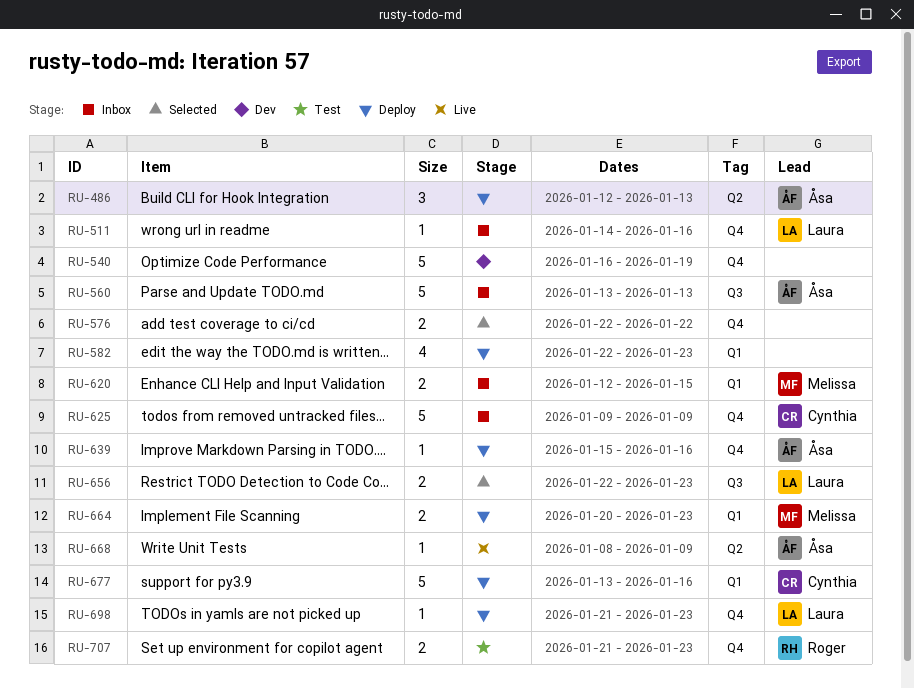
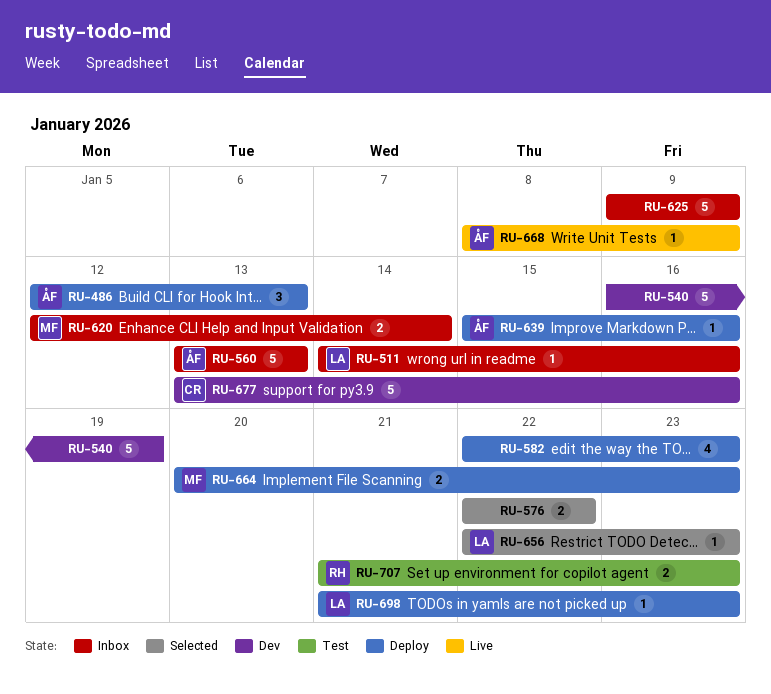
RU-620, due: Jan 15 -> Jan 14
RU-625, owner: Cynthia -> none
RU-656, estimate: 2 -> 1
RU-677, status: Deploy -> Dev

